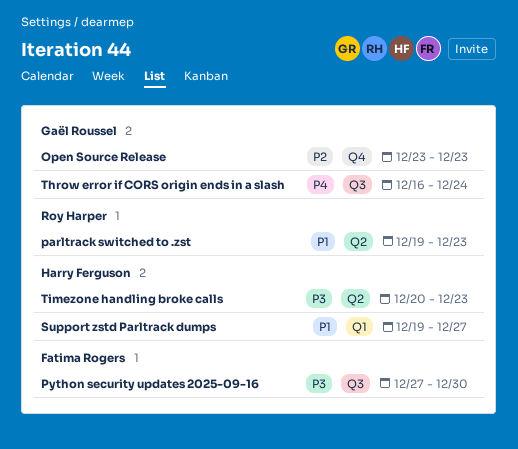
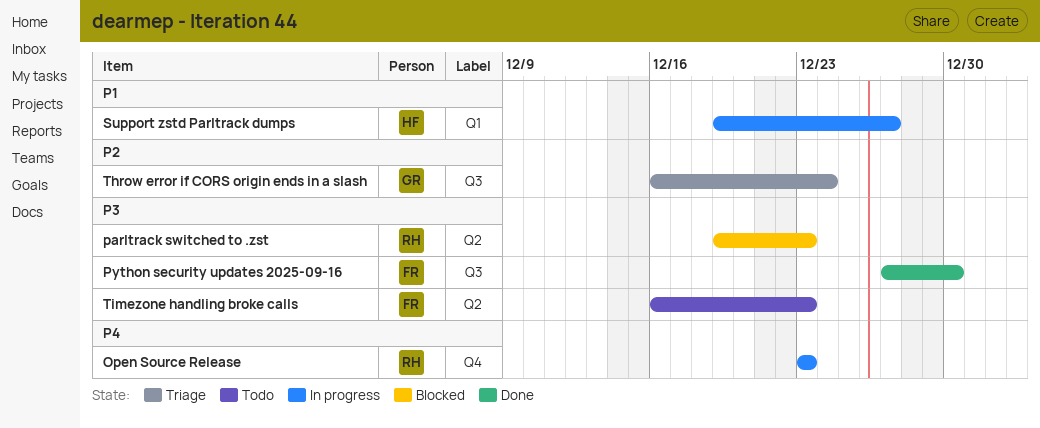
Open Source Release, owner: Gaël Roussel -> Roy Harper
Open Source Release, priority: P2 -> P4
parltrack switched to .zst, priority: P1 -> P3
Throw error if CORS origin ends in a slash, priority: P4 -> P2
Timezone handling broke calls, owner: Harry Ferguson -> Fatima Rogers
Timezone handling broke calls, start: Dec 20 -> Dec 16

